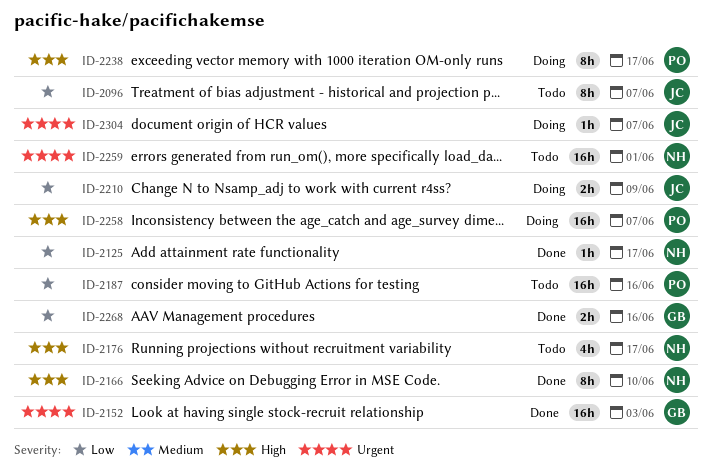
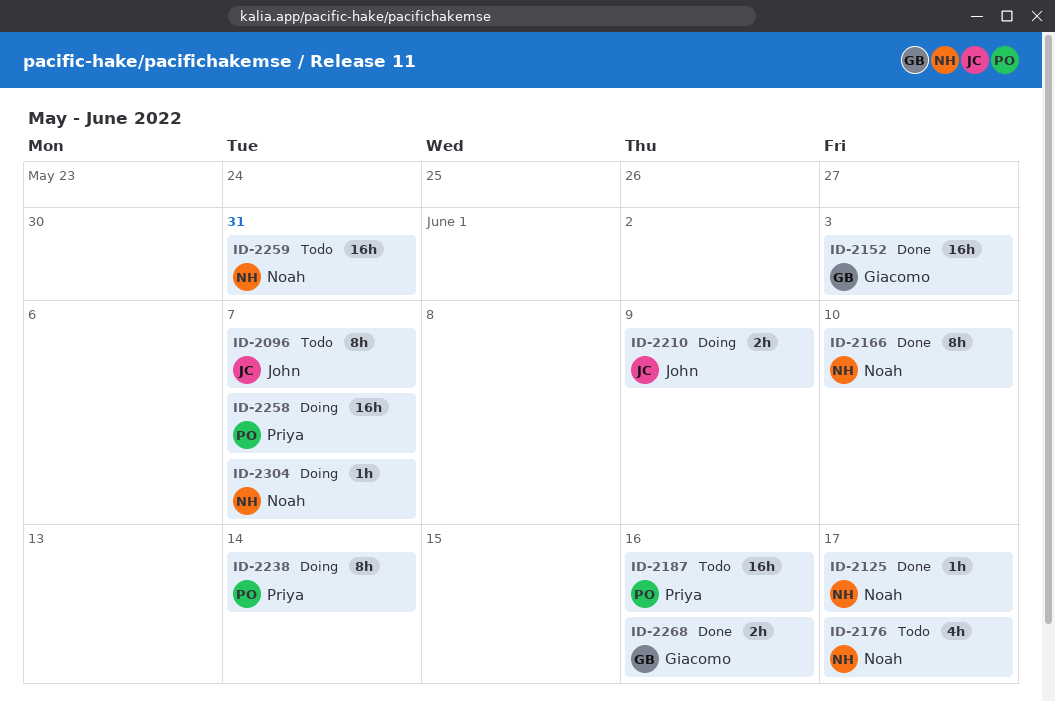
ID-2238, due: Jun 17 -> Jun 14
ID-2259, due: Jun 1 -> May 31
ID-2304, owner: John -> Noah

